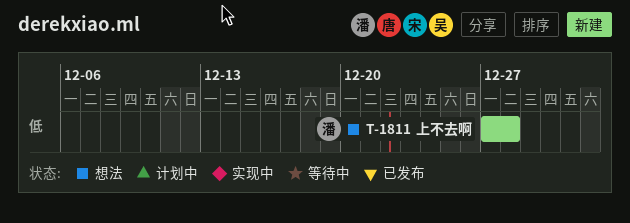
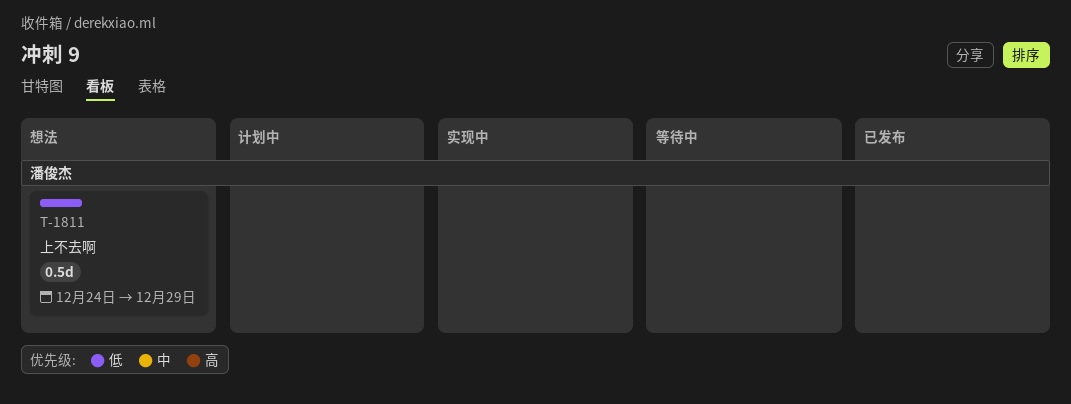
T-1811, start: Dec 27 -> Dec 24
T-1811, due: Dec 28 -> Dec 29

